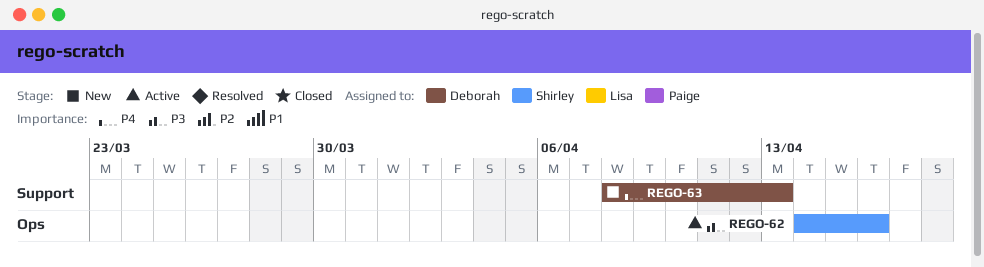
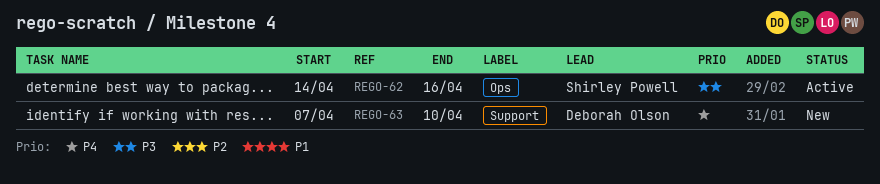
REGO-63, start: Apr 8 -> Apr 7
REGO-63, due: Apr 13 -> Apr 10

